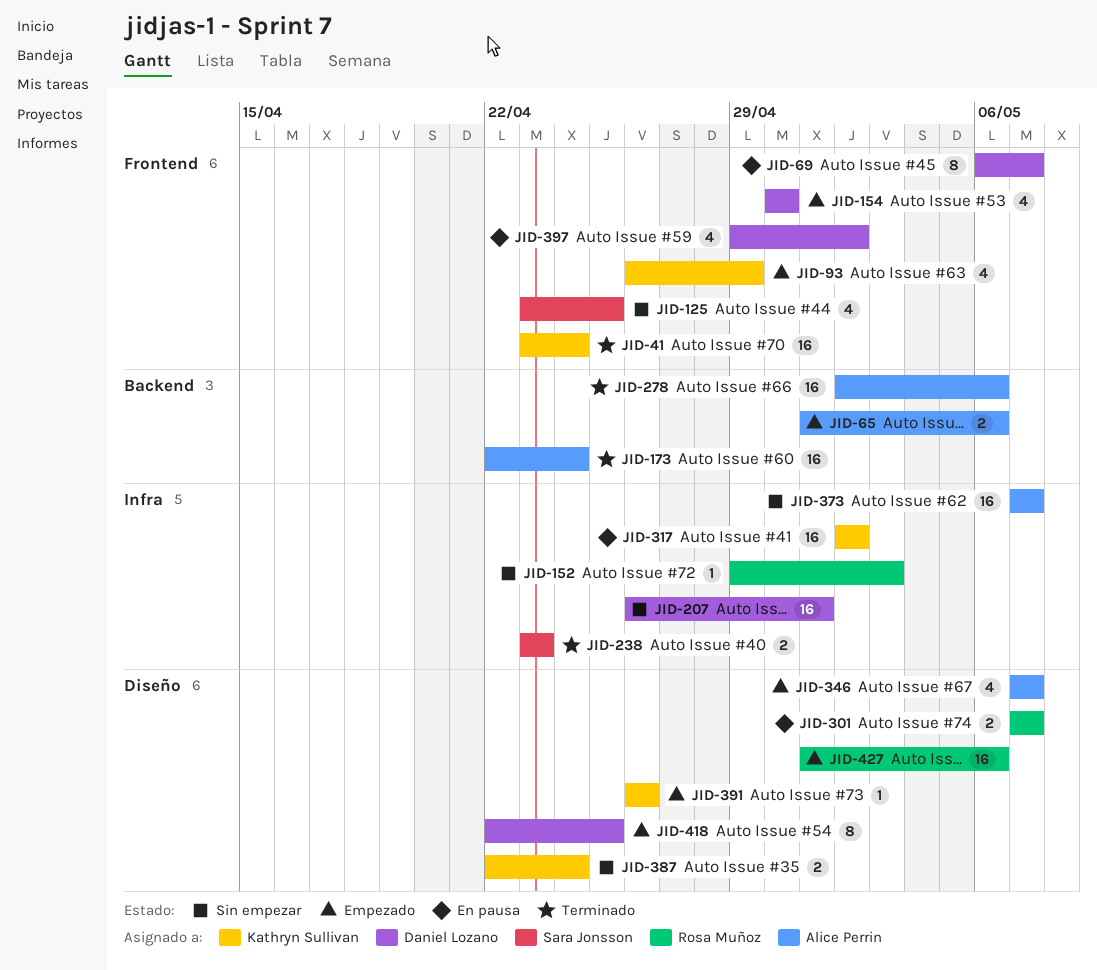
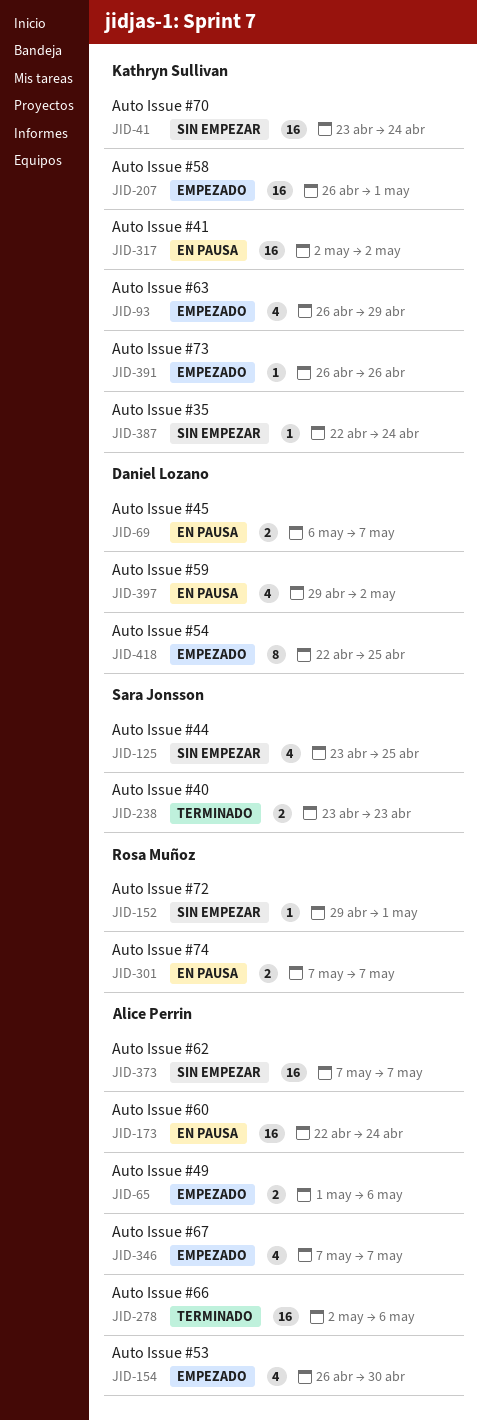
JID-41, status: Terminado -> Sin empezar
JID-69, estimate: 8 -> 2
JID-152, due: May 3 -> May 1
JID-154, owner: Daniel Lozano -> Alice Perrin
JID-154, start: Apr 30 -> Apr 26
JID-173, status: Terminado -> En pausa
JID-207, status: Sin empezar -> Empezado
JID-207, owner: Daniel Lozano -> Kathryn Sullivan
JID-387, estimate: 2 -> 1
JID-427: present -> none

